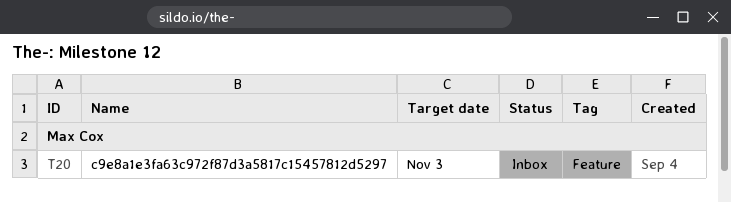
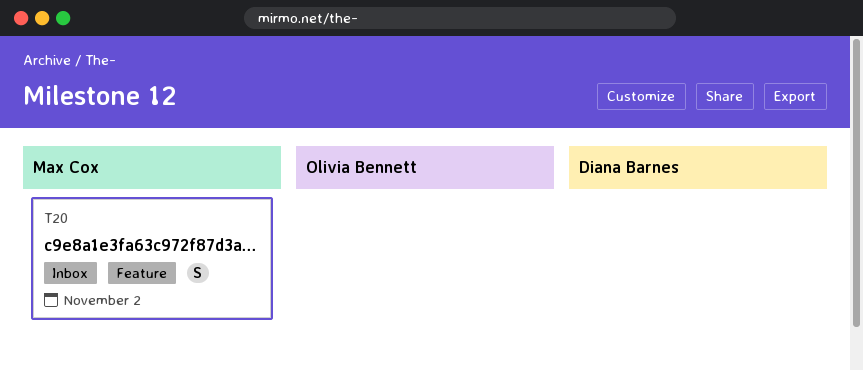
T20, due: Nov 3 -> Nov 2

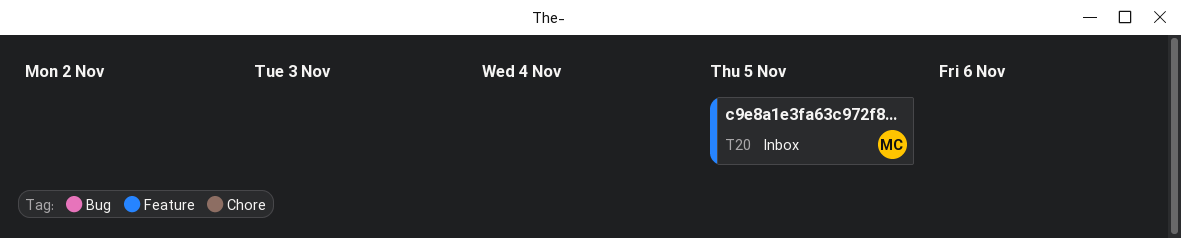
T20, due: Nov 2 -> Nov 5

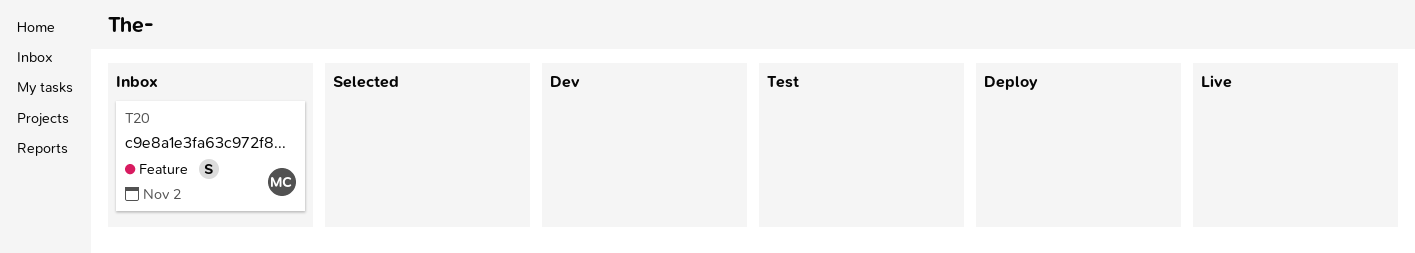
T20, due: Nov 5 -> Nov 2

